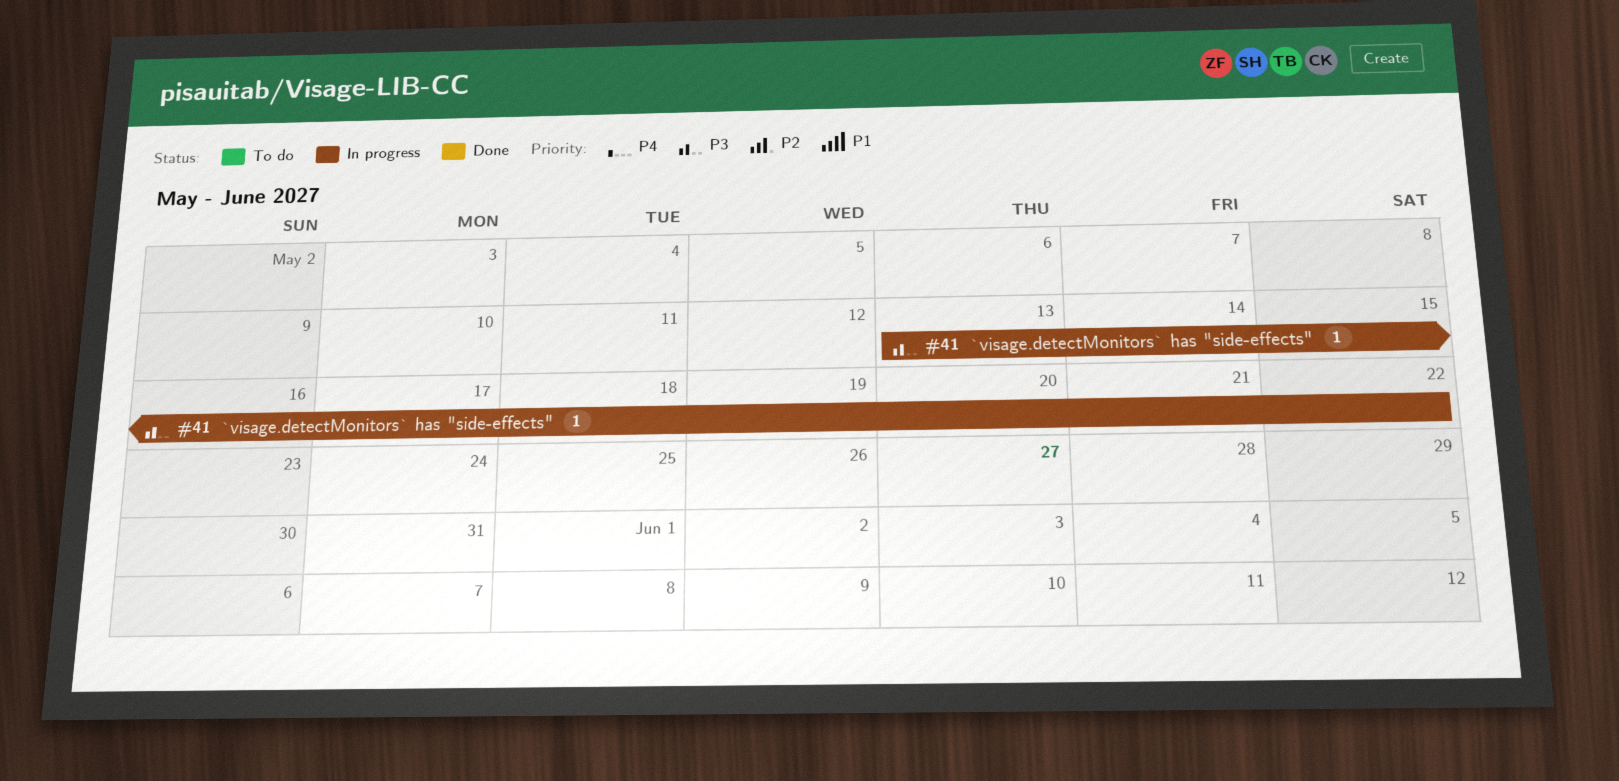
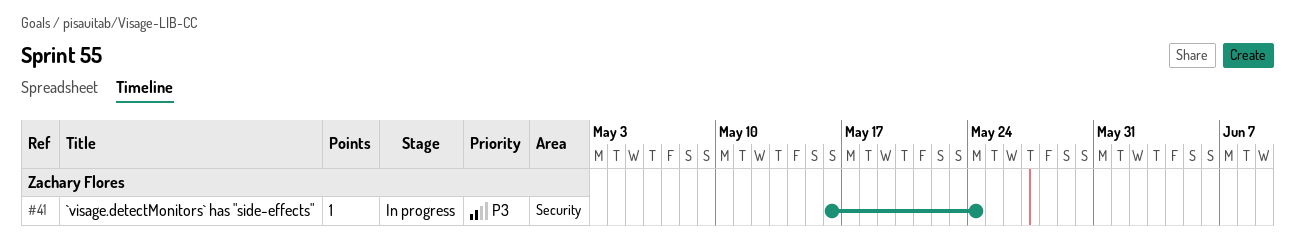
#41, start: May 13 -> May 16
#41, due: May 22 -> May 24

